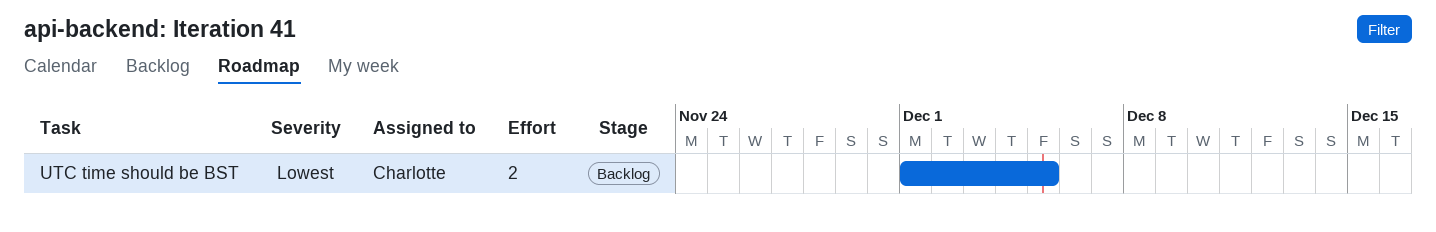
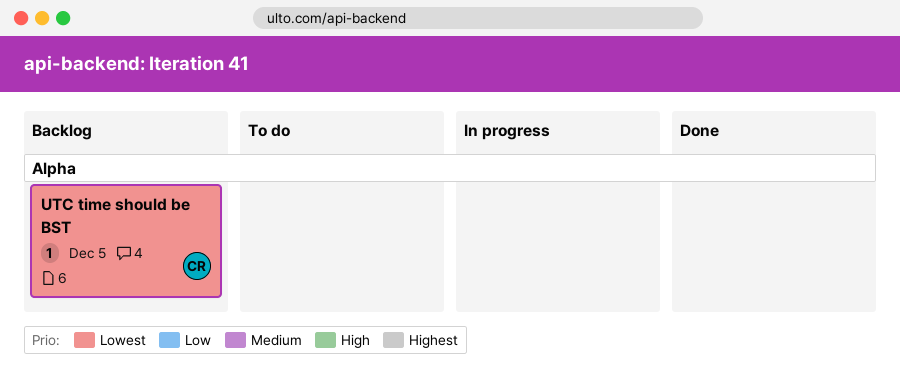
UTC time should be BST, estimate: 2 -> 1

